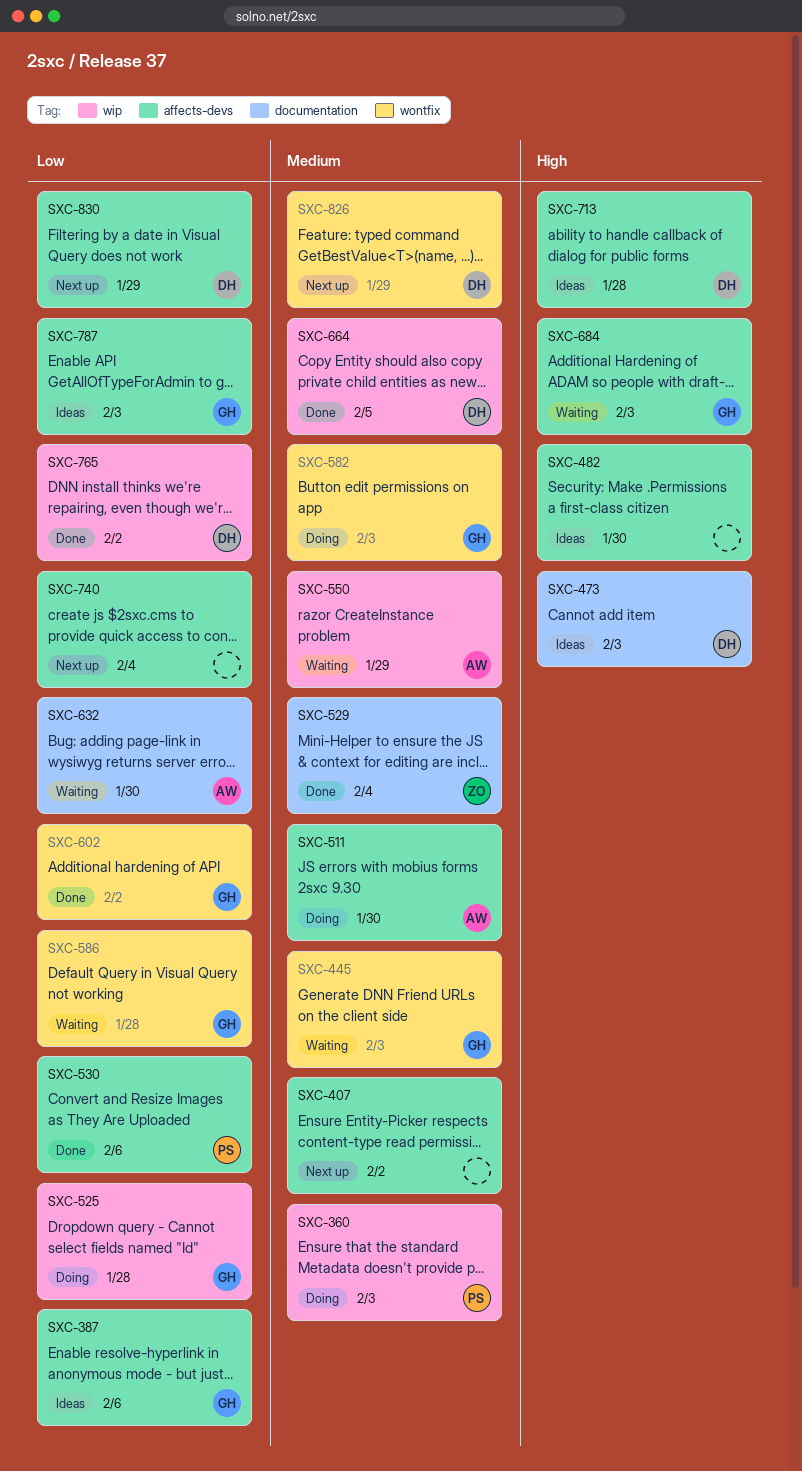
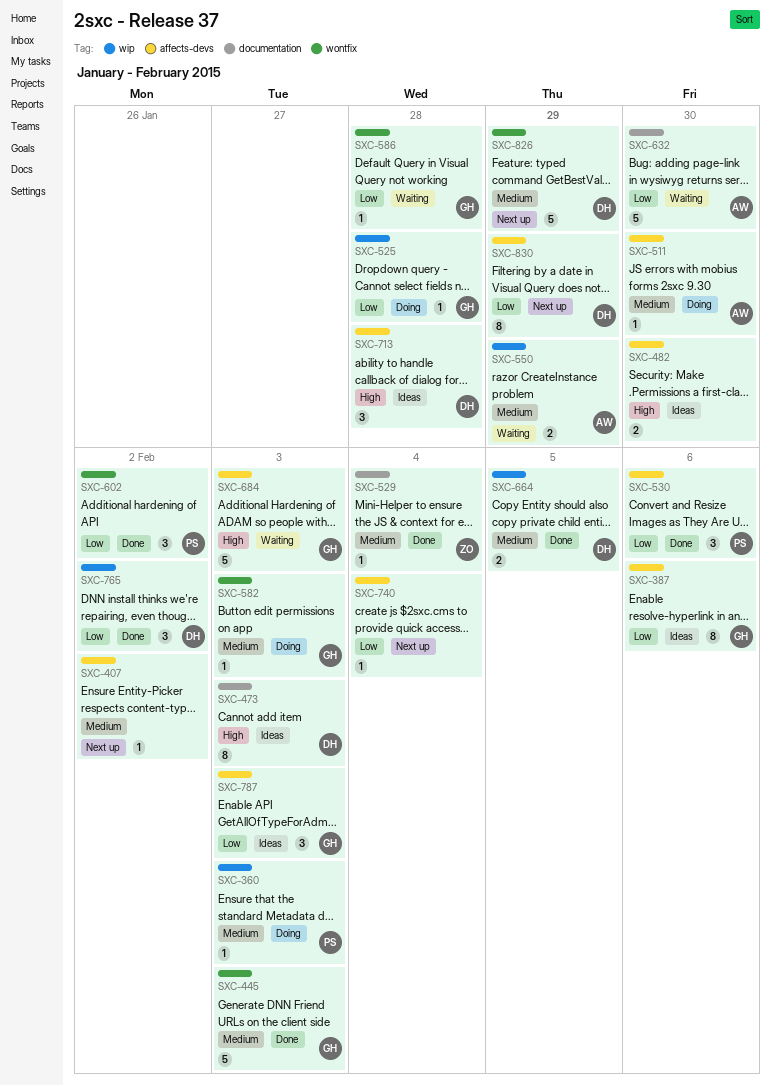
SXC-445, status: Waiting -> Done
SXC-602, owner: GH -> PS

